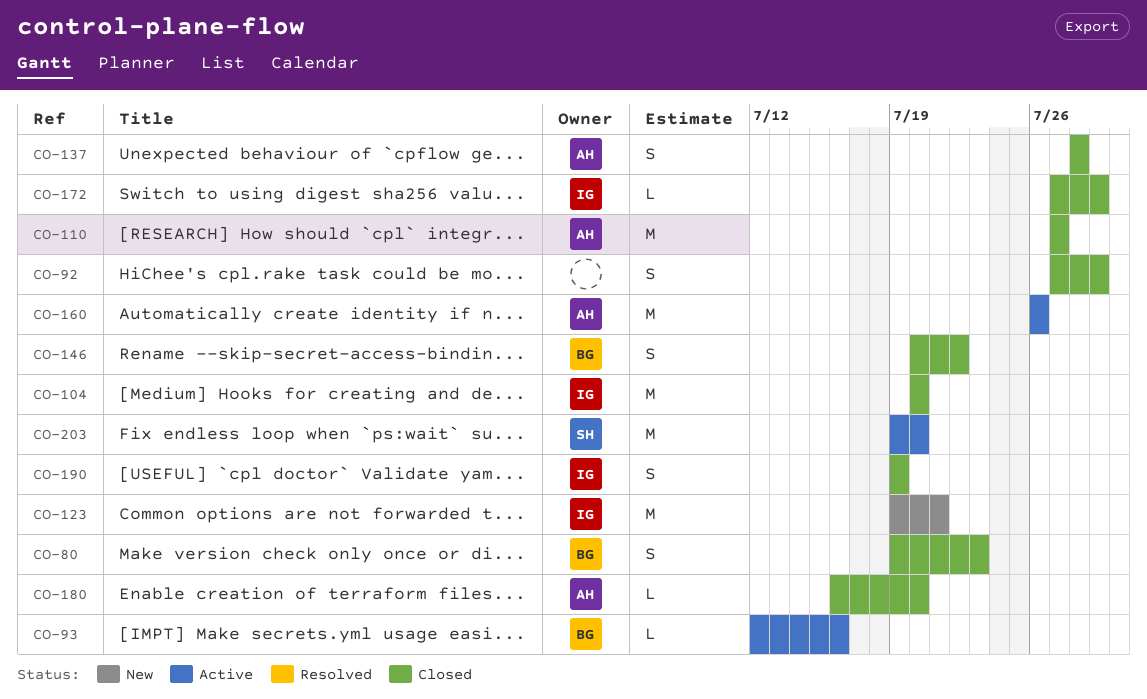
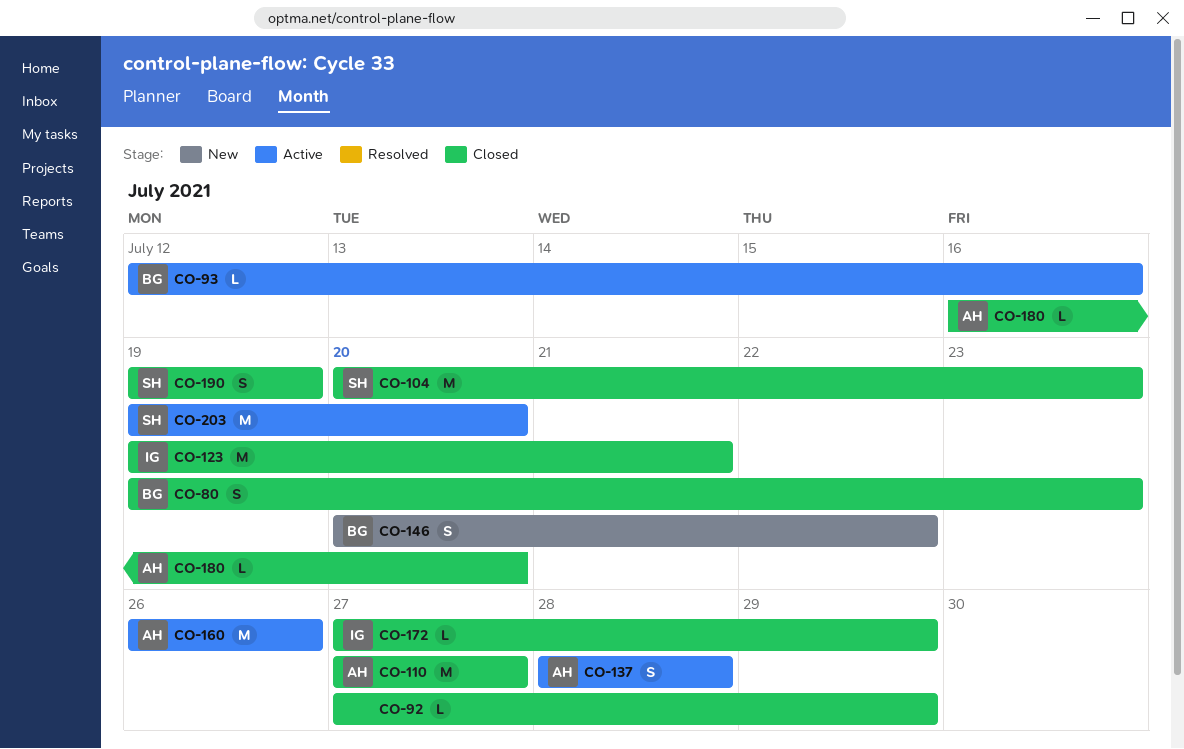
CO-92, estimate: S -> L
CO-104, owner: IG -> SH
CO-104, due: Jul 20 -> Jul 23
CO-123, status: New -> Closed
CO-137, status: Closed -> Active
CO-146, status: Closed -> New
CO-190, owner: IG -> SH

